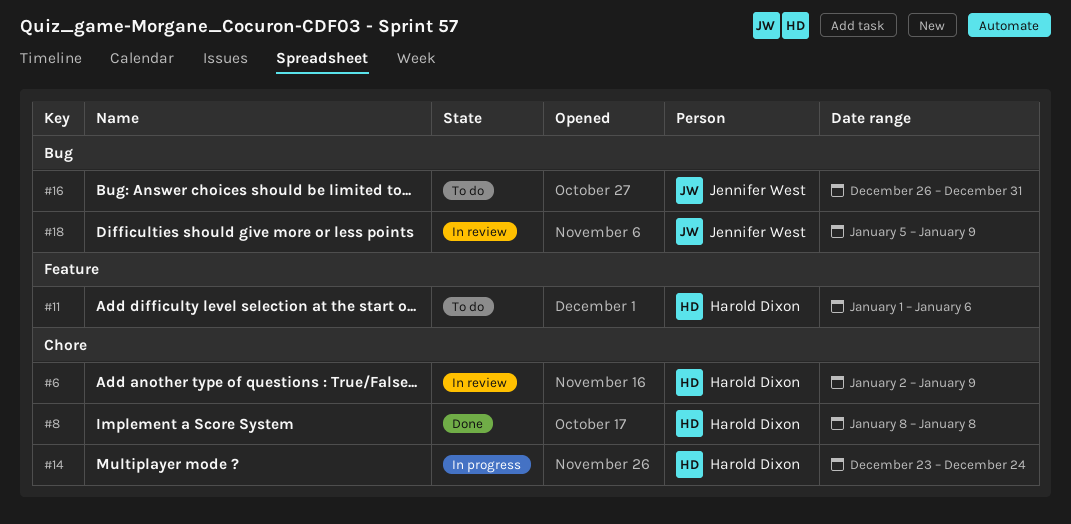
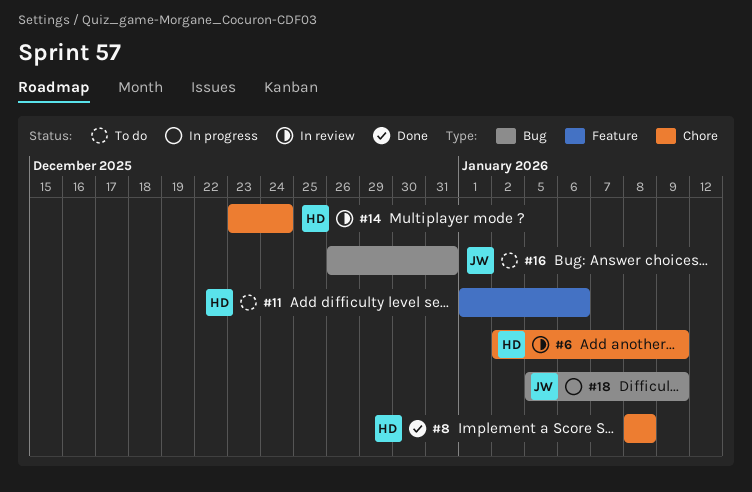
#14, status: In progress -> In review
#18, status: In review -> In progress

